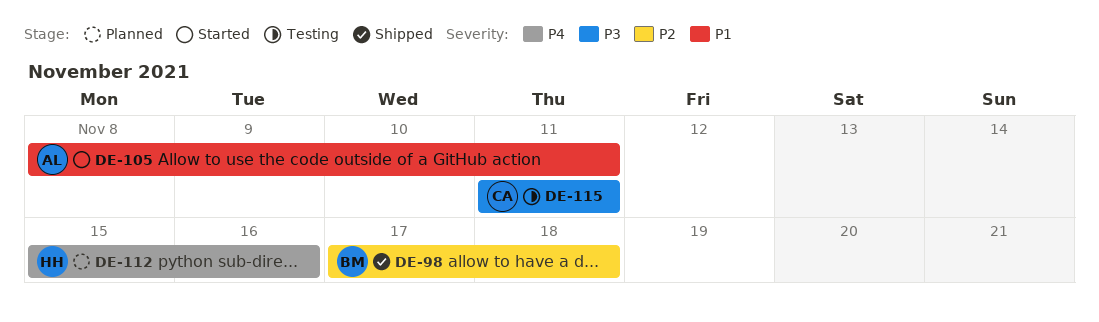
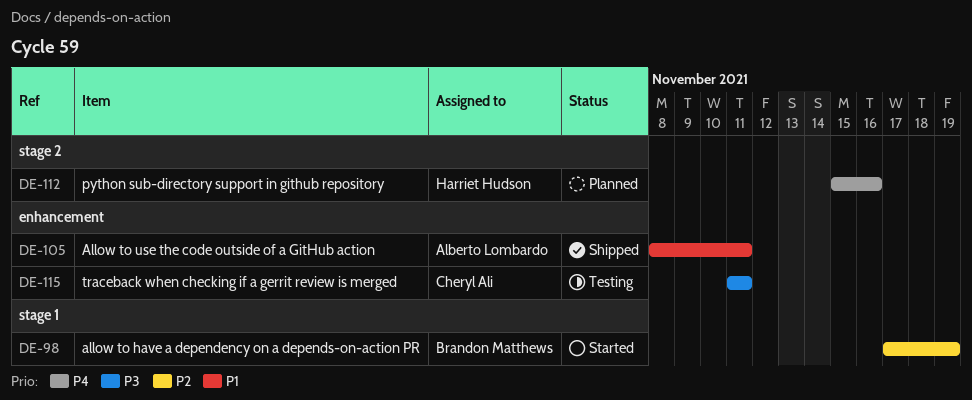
DE-98, status: Shipped -> Started
DE-98, due: Nov 18 -> Nov 19
DE-105, status: Started -> Shipped

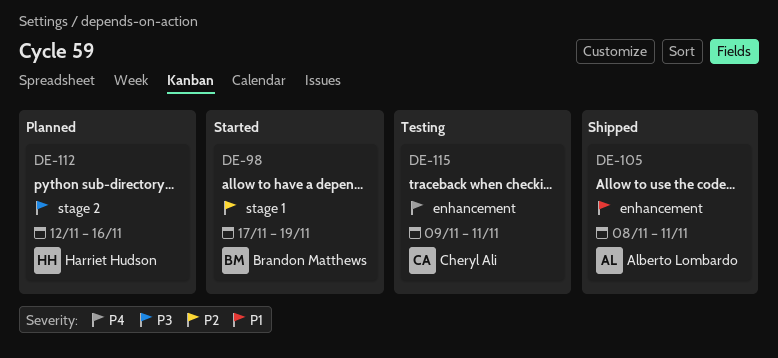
DE-112, priority: P4 -> P3
DE-112, start: Nov 15 -> Nov 12
DE-115, priority: P3 -> P4
DE-115, start: Nov 11 -> Nov 9

